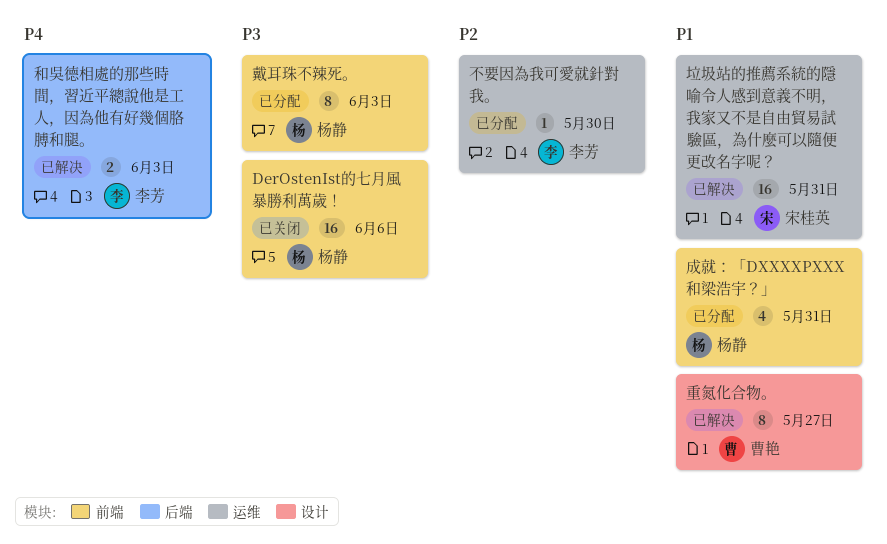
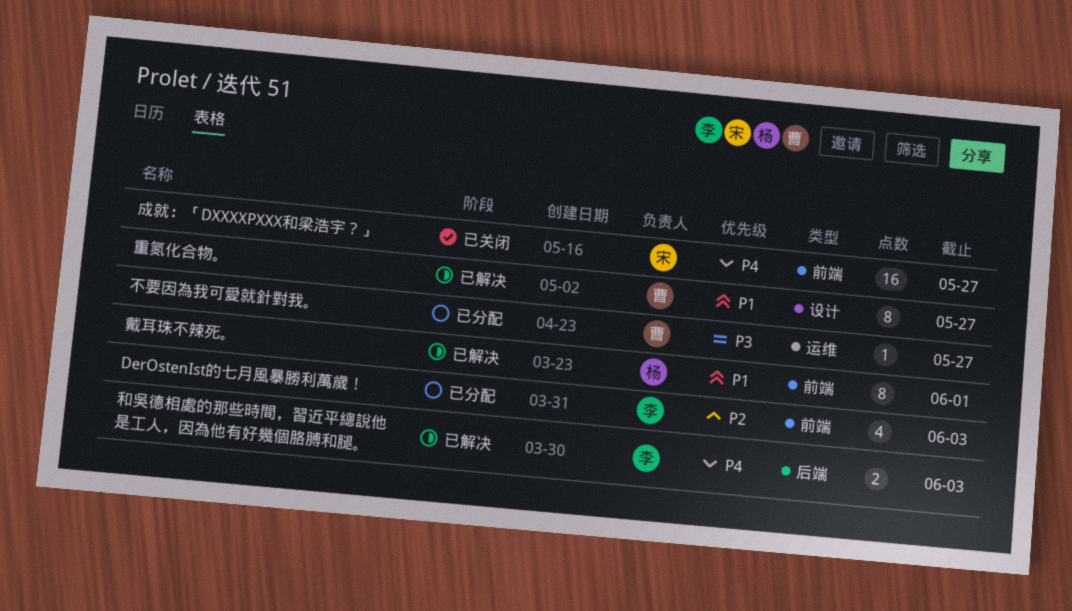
DerOstenIst的七月風暴勝利萬歲！, status: 已关闭 -> 已分配
DerOstenIst的七月風暴勝利萬歲！, owner: 杨静 -> 李芳
DerOstenIst的七月風暴勝利萬歲！, priority: P3 -> P2
DerOstenIst的七月風暴勝利萬歲！, estimate: 16 -> 4
DerOstenIst的七月風暴勝利萬歲！, due: Jun 6 -> Jun 3
不要因為我可愛就針對我。, owner: 李芳 -> 曹艳
不要因為我可愛就針對我。, priority: P2 -> P3
不要因為我可愛就針對我。, due: May 30 -> May 27
垃圾站的推薦系統的隱喻令人感到意義不明，我家又不是自由貿易試驗區，為什麼可以隨便更改名字呢？: present -> none
成就：「DXXXXPXXX和梁浩宇？」, status: 已分配 -> 已关闭
成就：「DXXXXPXXX和梁浩宇？」, owner: 杨静 -> 宋桂英
成就：「DXXXXPXXX和梁浩宇？」, priority: P1 -> P4
成就：「DXXXXPXXX和梁浩宇？」, estimate: 4 -> 16
成就：「DXXXXPXXX和梁浩宇？」, due: May 31 -> May 27
戴耳珠不辣死。, status: 已分配 -> 已解决
戴耳珠不辣死。, priority: P3 -> P1
戴耳珠不辣死。, due: Jun 3 -> Jun 1

